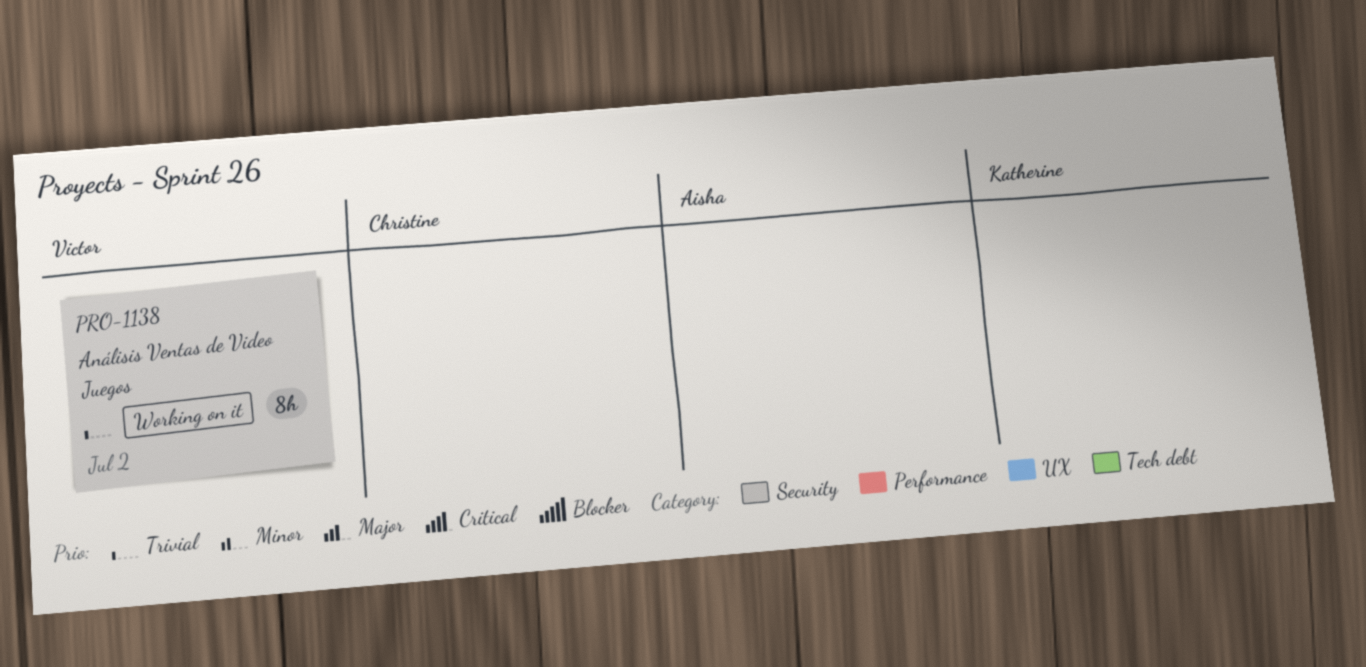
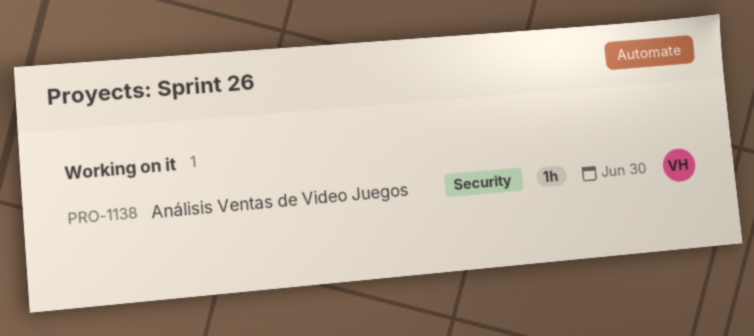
PRO-1138, estimate: 8h -> 1h
PRO-1138, due: Jul 2 -> Jun 30

